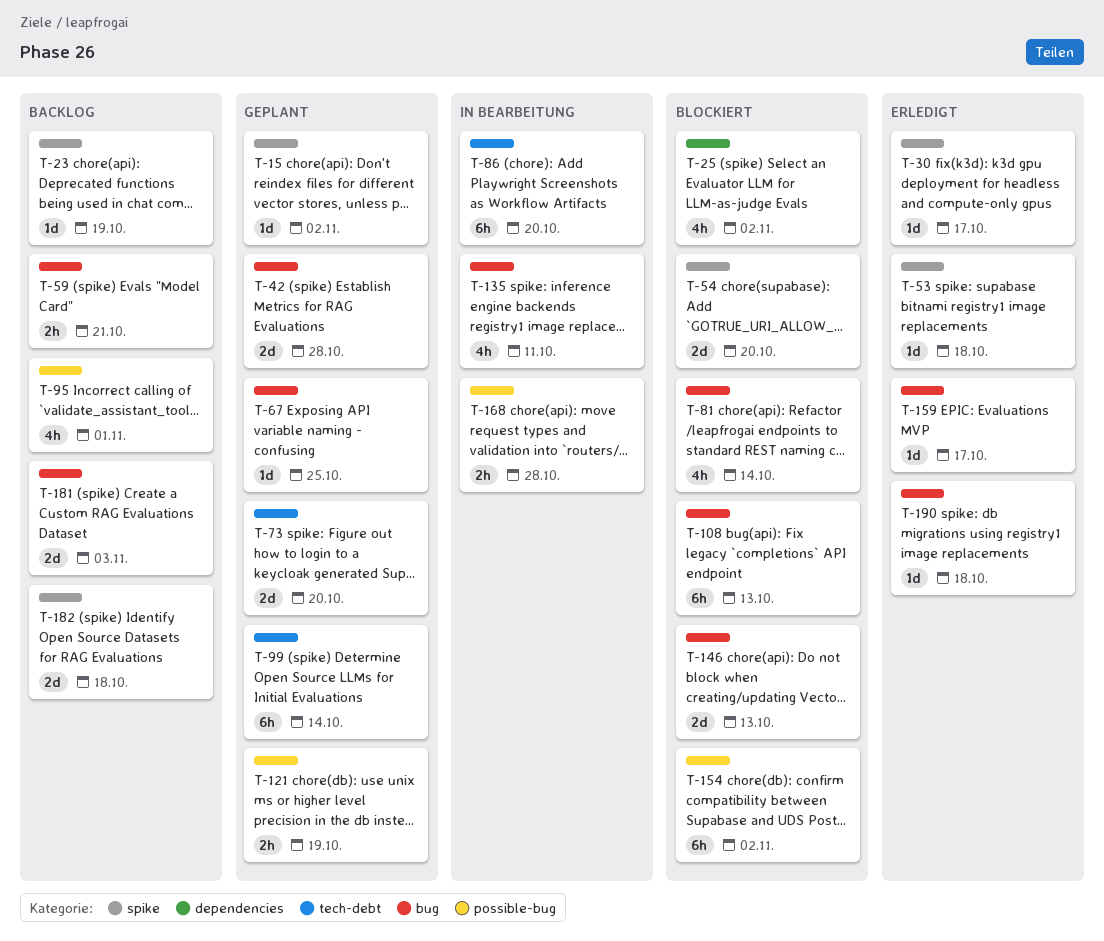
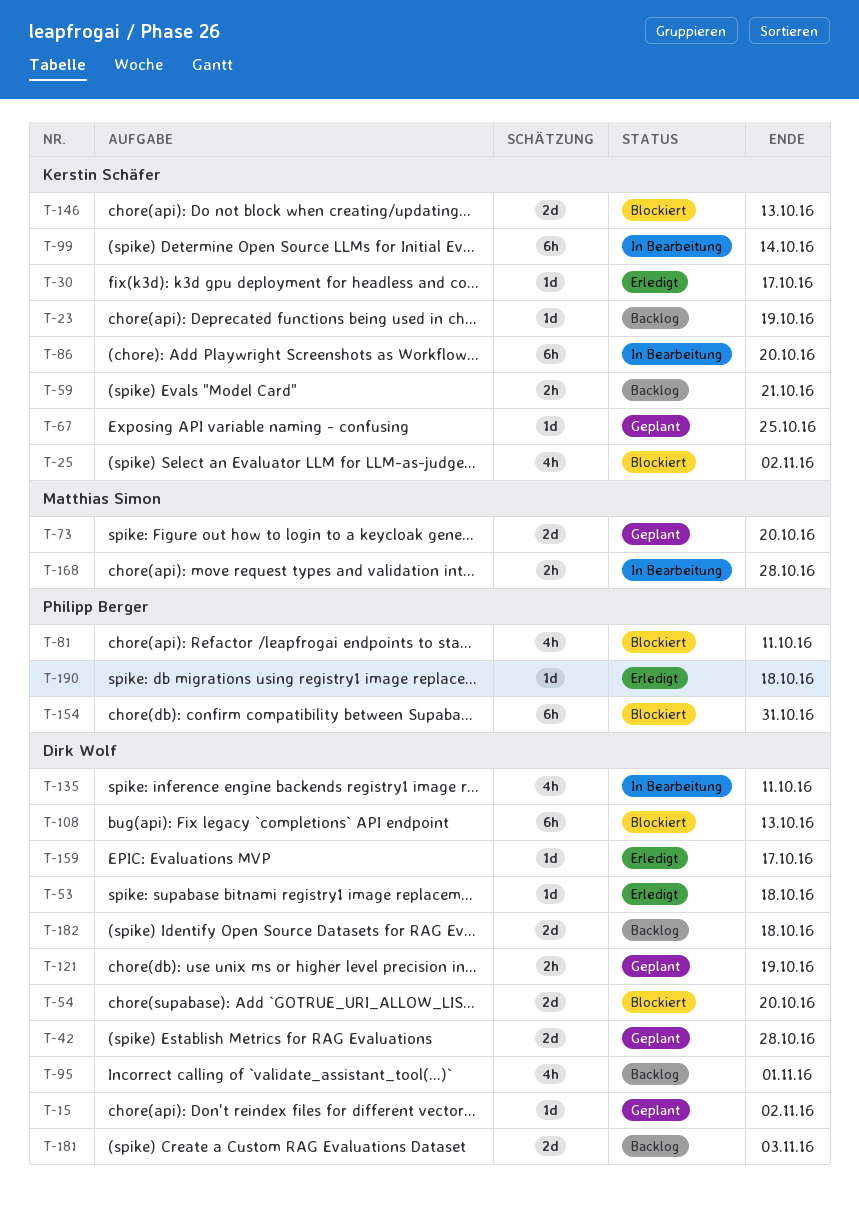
T-81, due: Oct 14 -> Oct 11
T-99, status: Geplant -> In Bearbeitung
T-154, due: Nov 2 -> Oct 31

